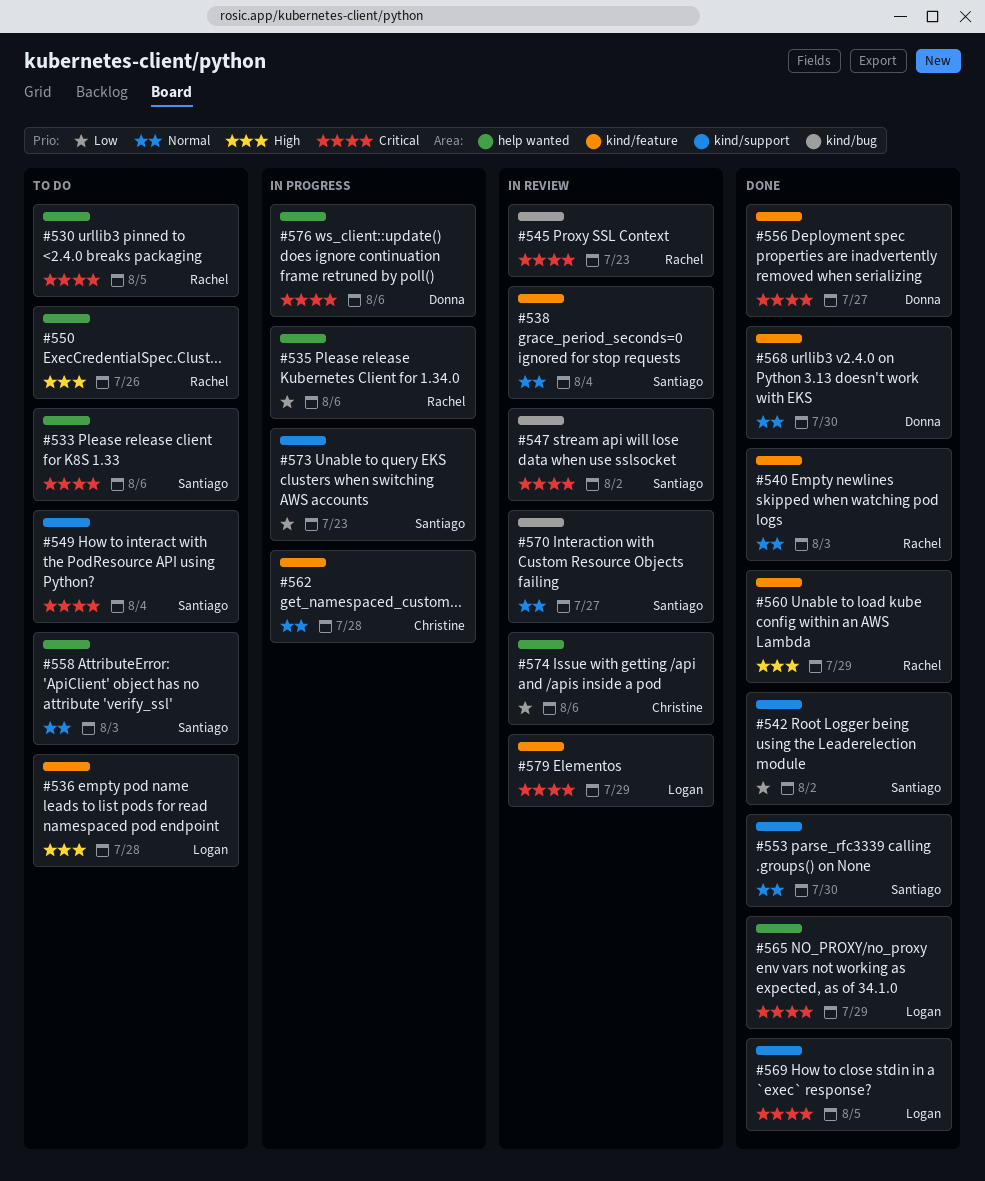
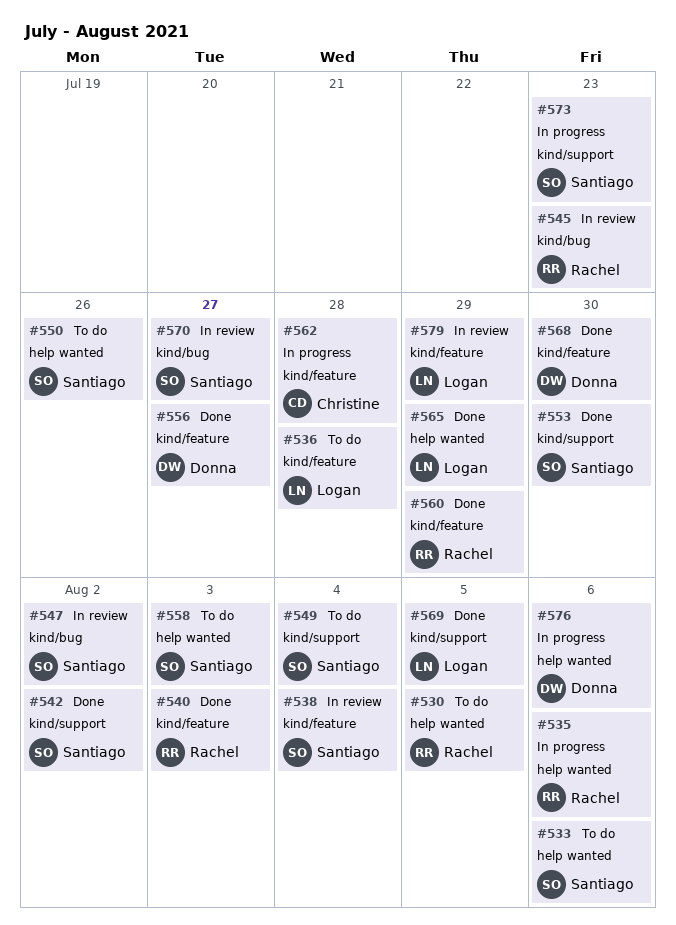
#550, owner: Rachel -> Santiago
#574: present -> none

